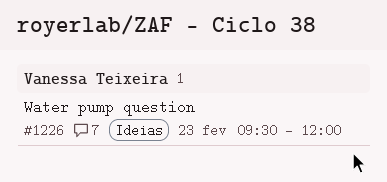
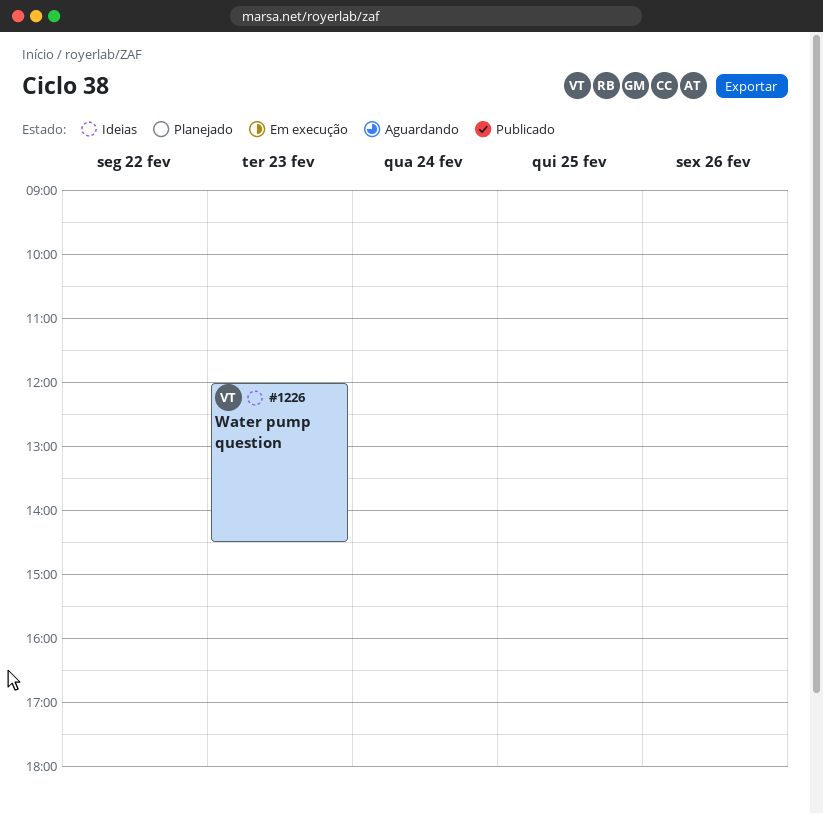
#1226, begins: 09:30 -> 12:00
#1226, ends: 12:00 -> 14:30

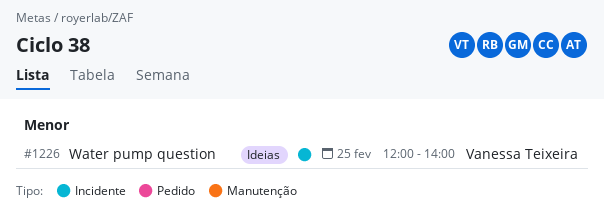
#1226, day: Feb 23 -> Feb 25
#1226, ends: 14:30 -> 14:00

